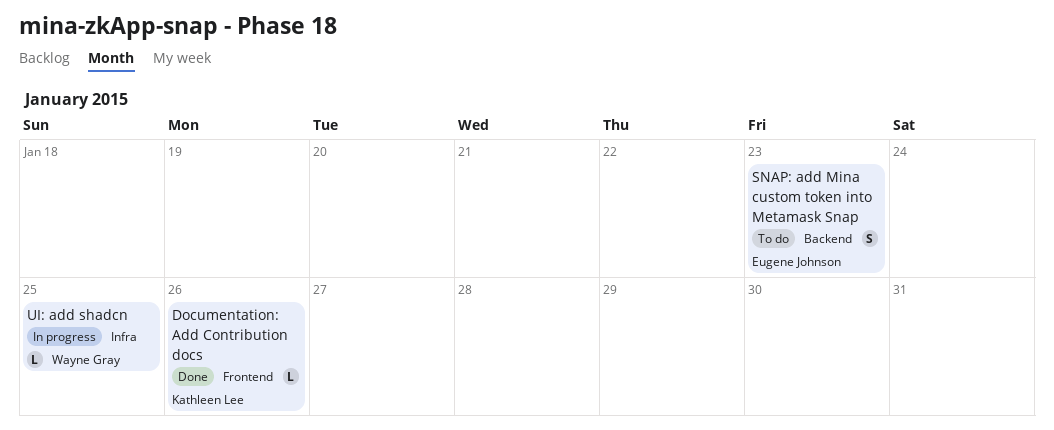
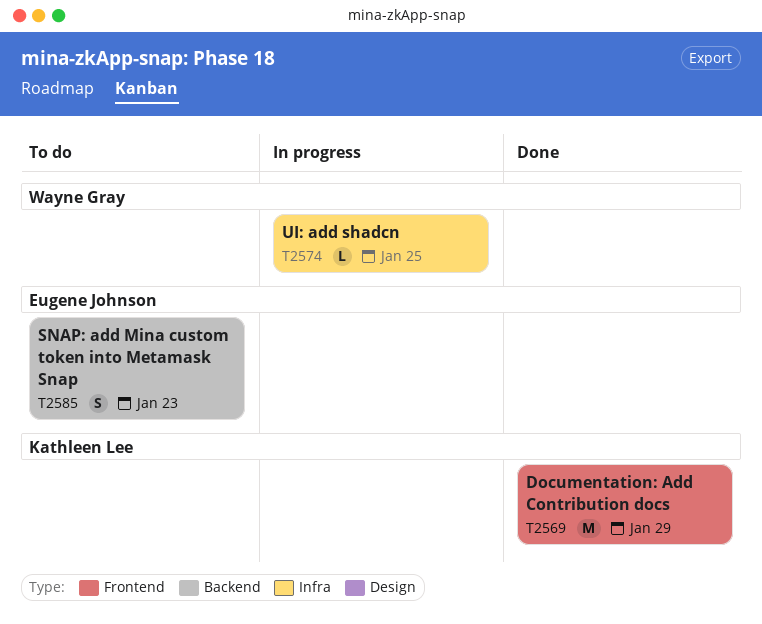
Documentation: Add Contribution docs, estimate: L -> M
Documentation: Add Contribution docs, due: Jan 26 -> Jan 29

